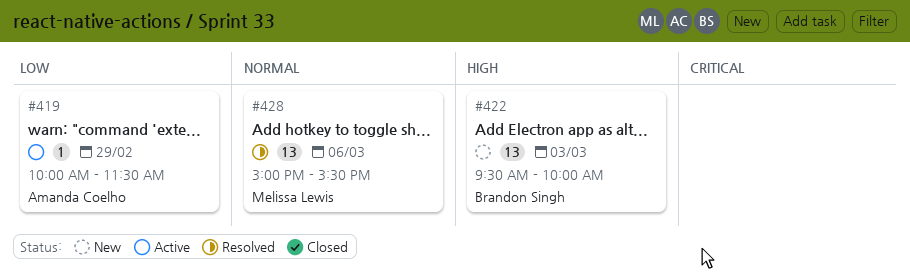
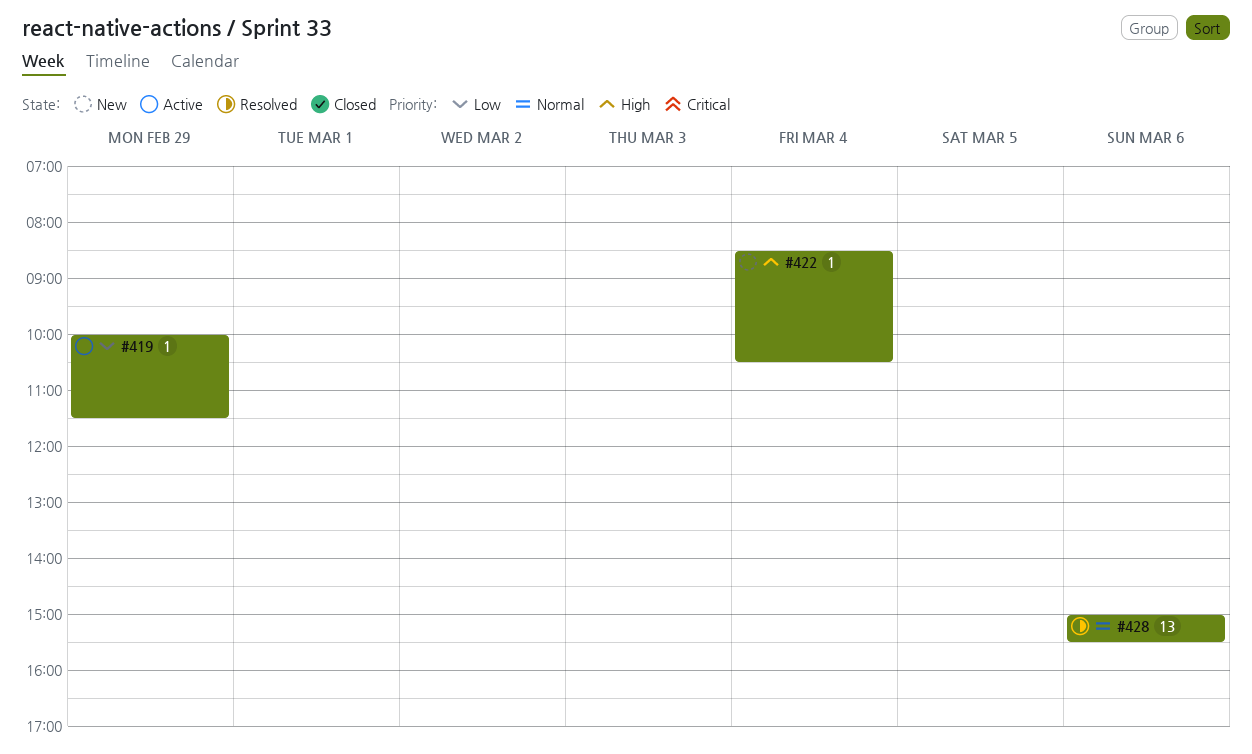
#422, estimate: 13 -> 1
#422, day: Mar 3 -> Mar 4
#422, begins: 09:30 -> 08:30
#422, ends: 10:00 -> 10:30

